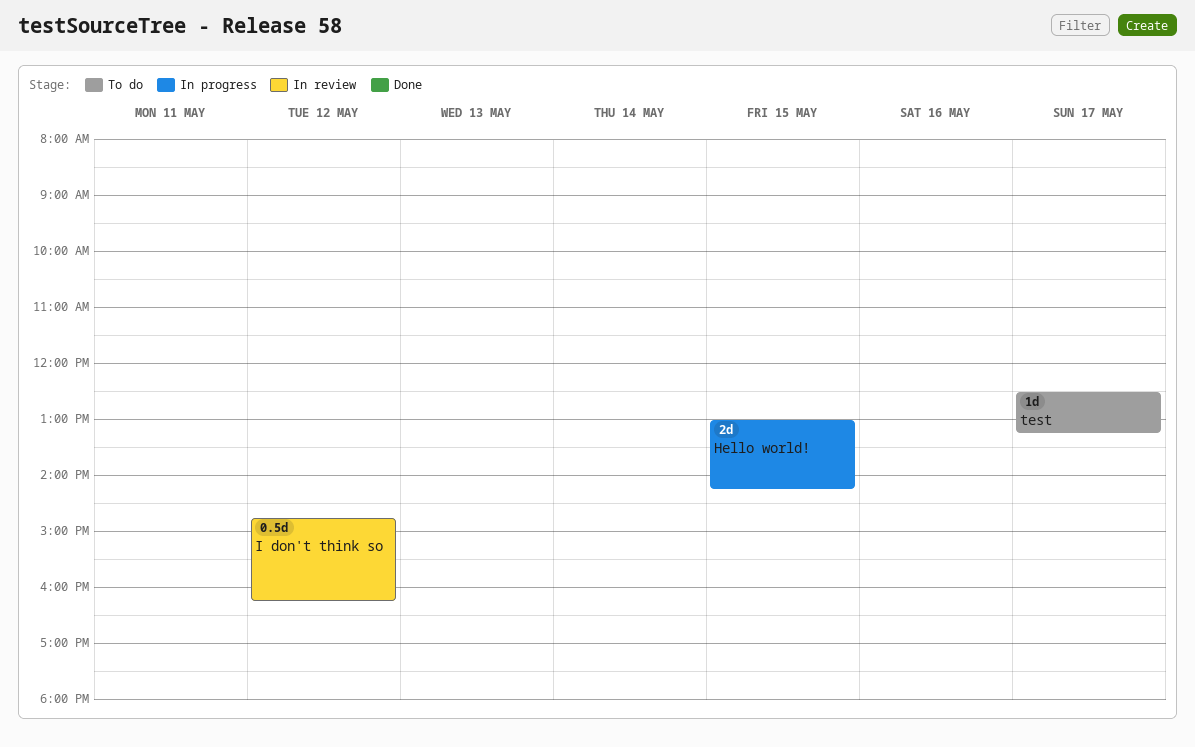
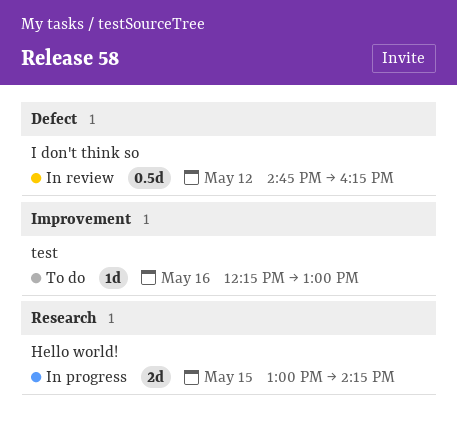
test, day: May 17 -> May 16
test, begins: 12:30 -> 12:15
test, ends: 13:15 -> 13:00

